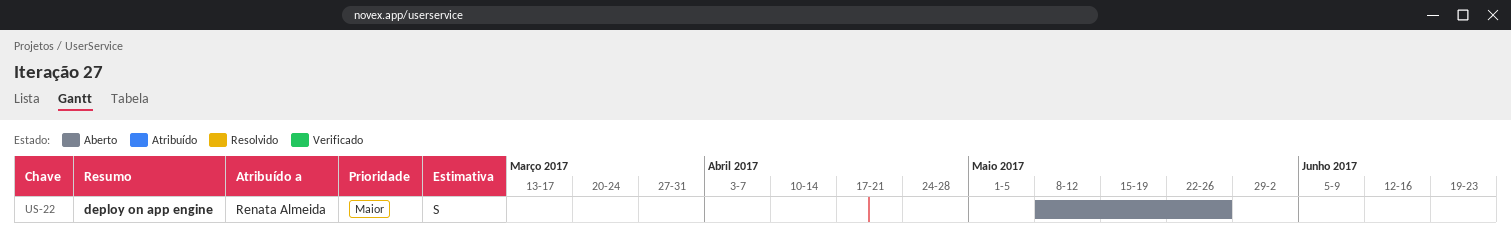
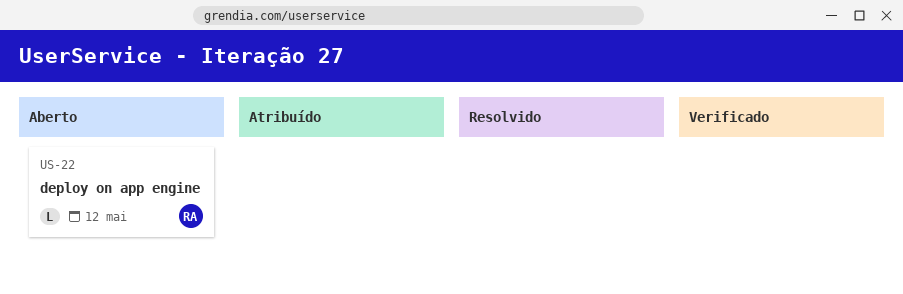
US-22, estimate: S -> L
US-22, due: May 26 -> May 12

